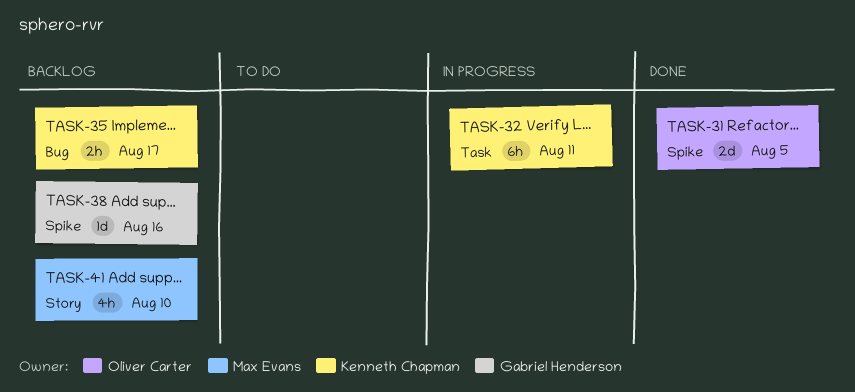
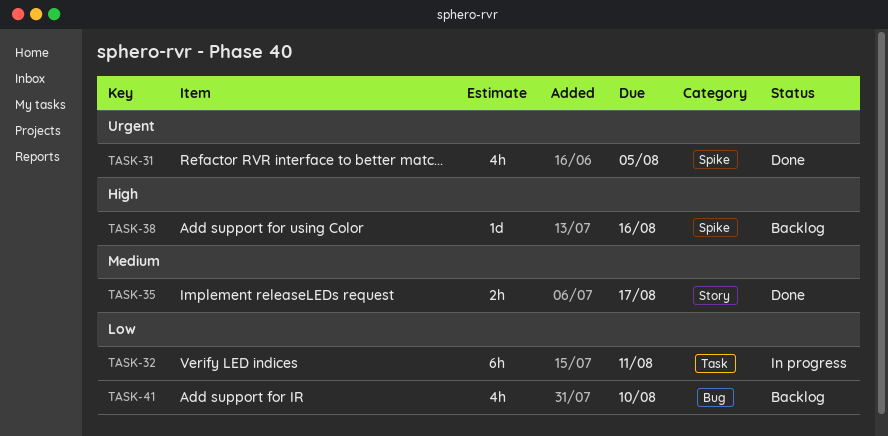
TASK-31, estimate: 2d -> 4h
TASK-35, status: Backlog -> Done
TASK-35, label: Bug -> Story
TASK-41, label: Story -> Bug

